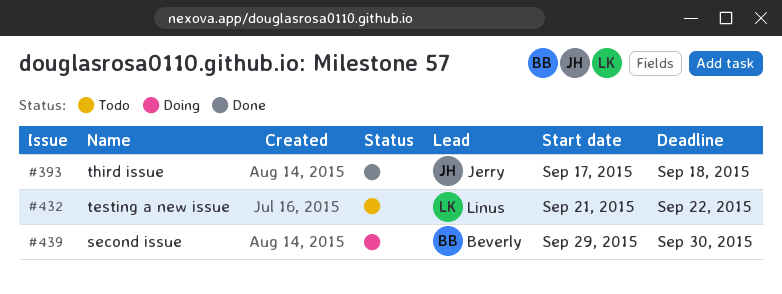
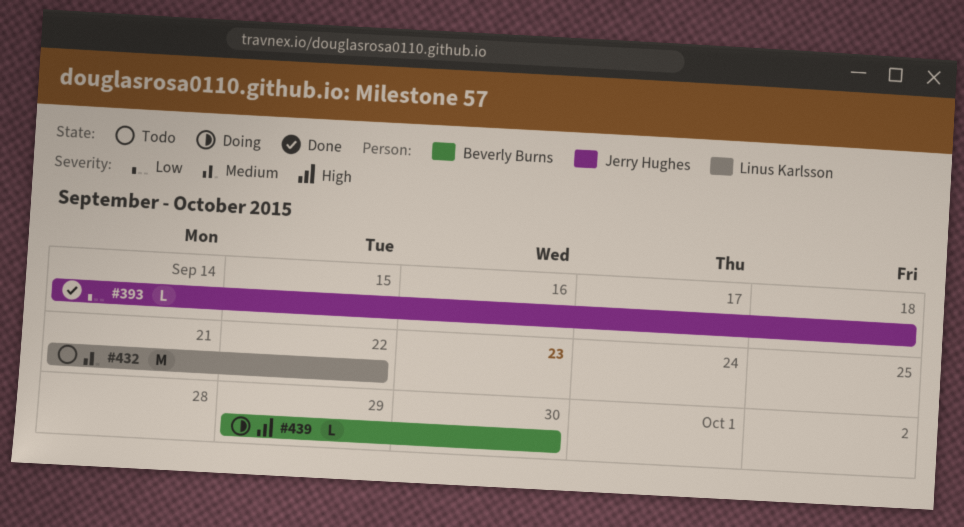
#393, start: Sep 17 -> Sep 14

